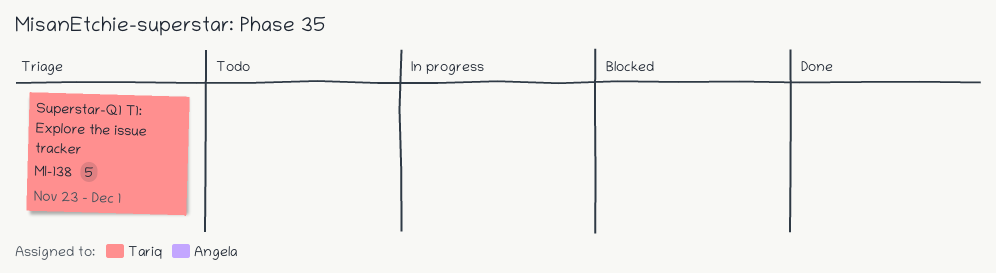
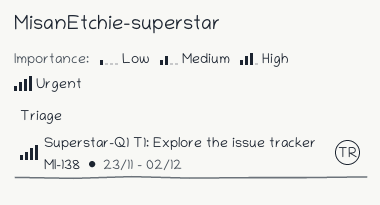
MI-138, estimate: 5 -> 1
MI-138, due: Dec 1 -> Dec 2

